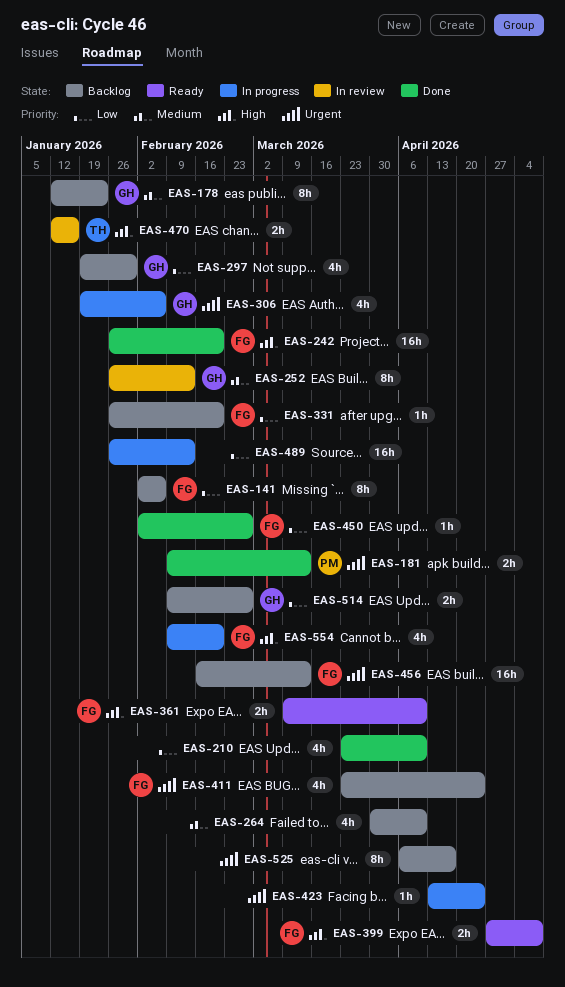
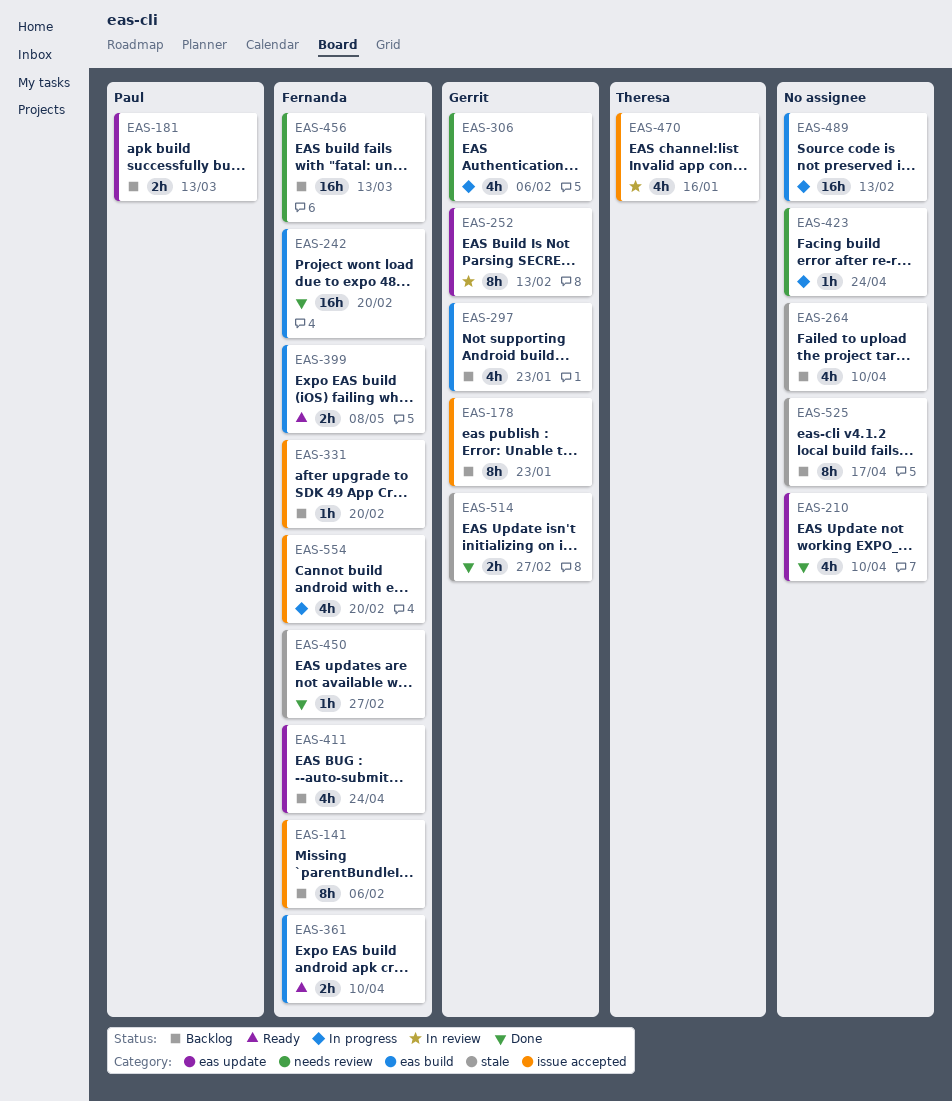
EAS-181, status: Done -> Backlog
EAS-297, due: Jan 30 -> Jan 23
EAS-470, estimate: 2h -> 4h
EAS-514, status: Backlog -> Done

